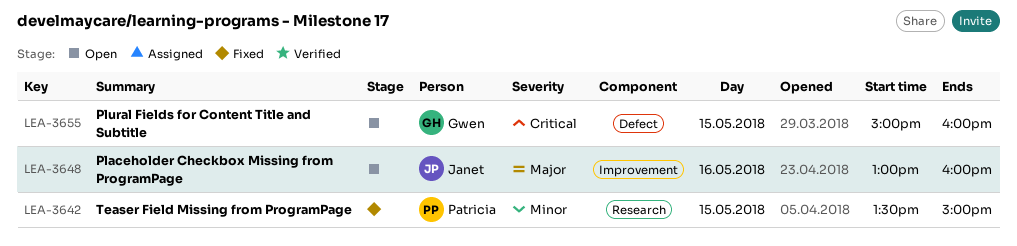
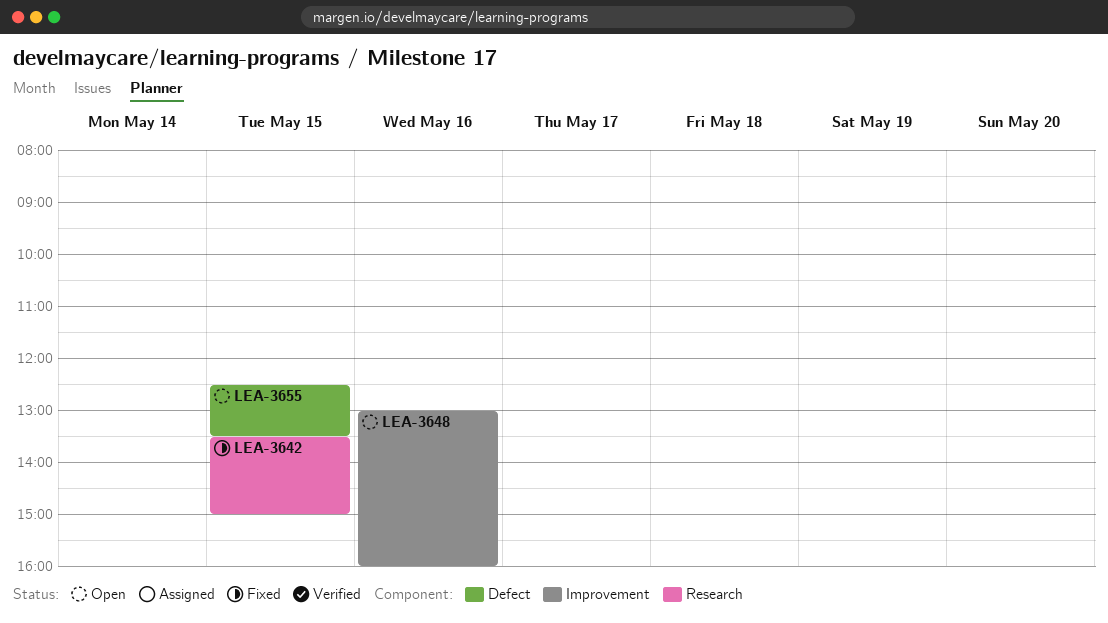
LEA-3655, begins: 15:00 -> 12:30
LEA-3655, ends: 16:00 -> 13:30

